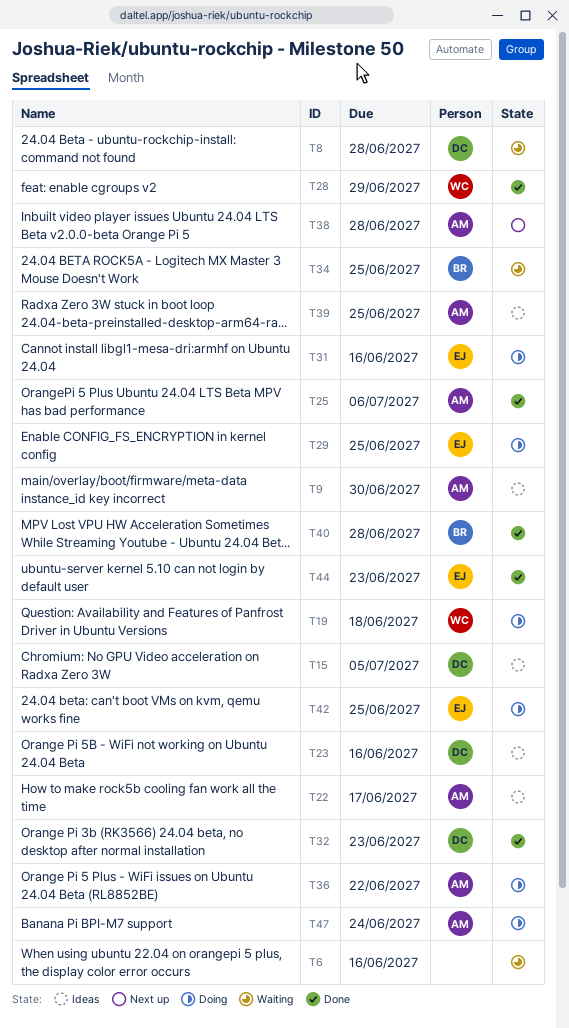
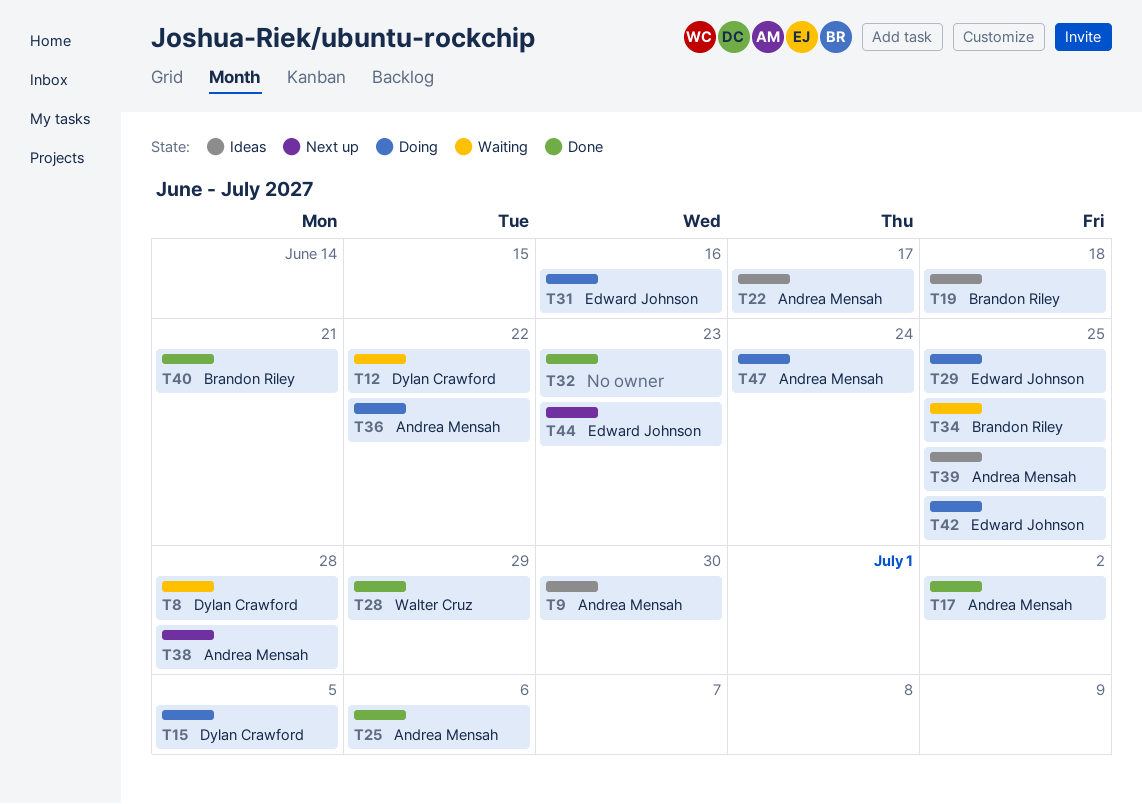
T6: present -> none
T12: none -> present
T15, status: Ideas -> Doing
T17: none -> present
T19, status: Doing -> Ideas
T19, owner: Walter Cruz -> Brandon Riley
T23: present -> none
T32, owner: Dylan Crawford -> none
T40, due: Jun 28 -> Jun 21
T44, status: Done -> Next up

